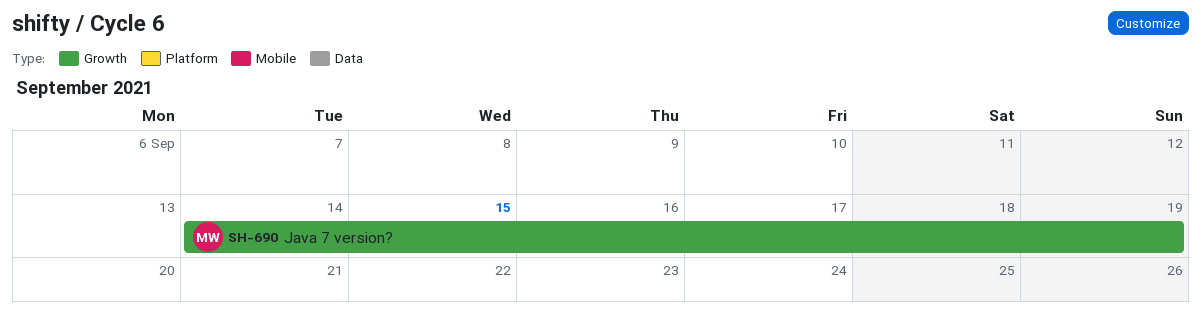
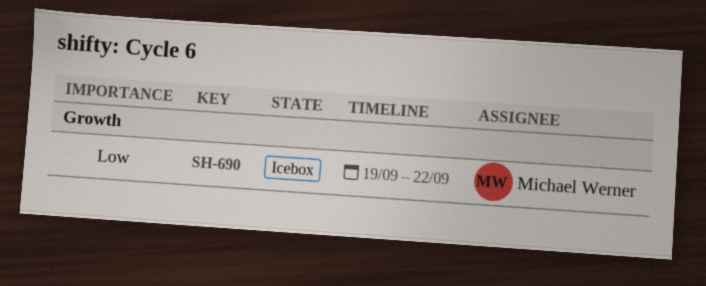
SH-690, start: Sep 14 -> Sep 19
SH-690, due: Sep 19 -> Sep 22

